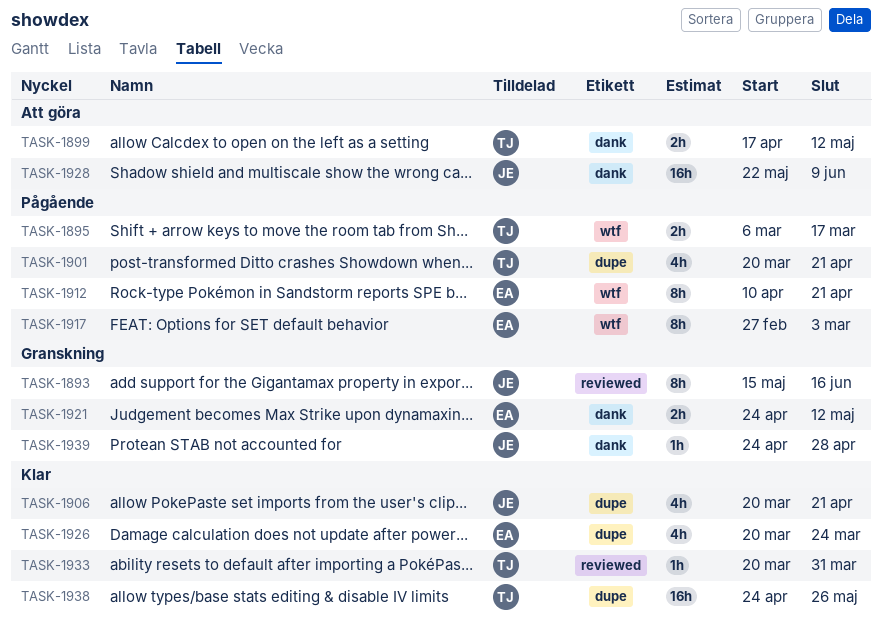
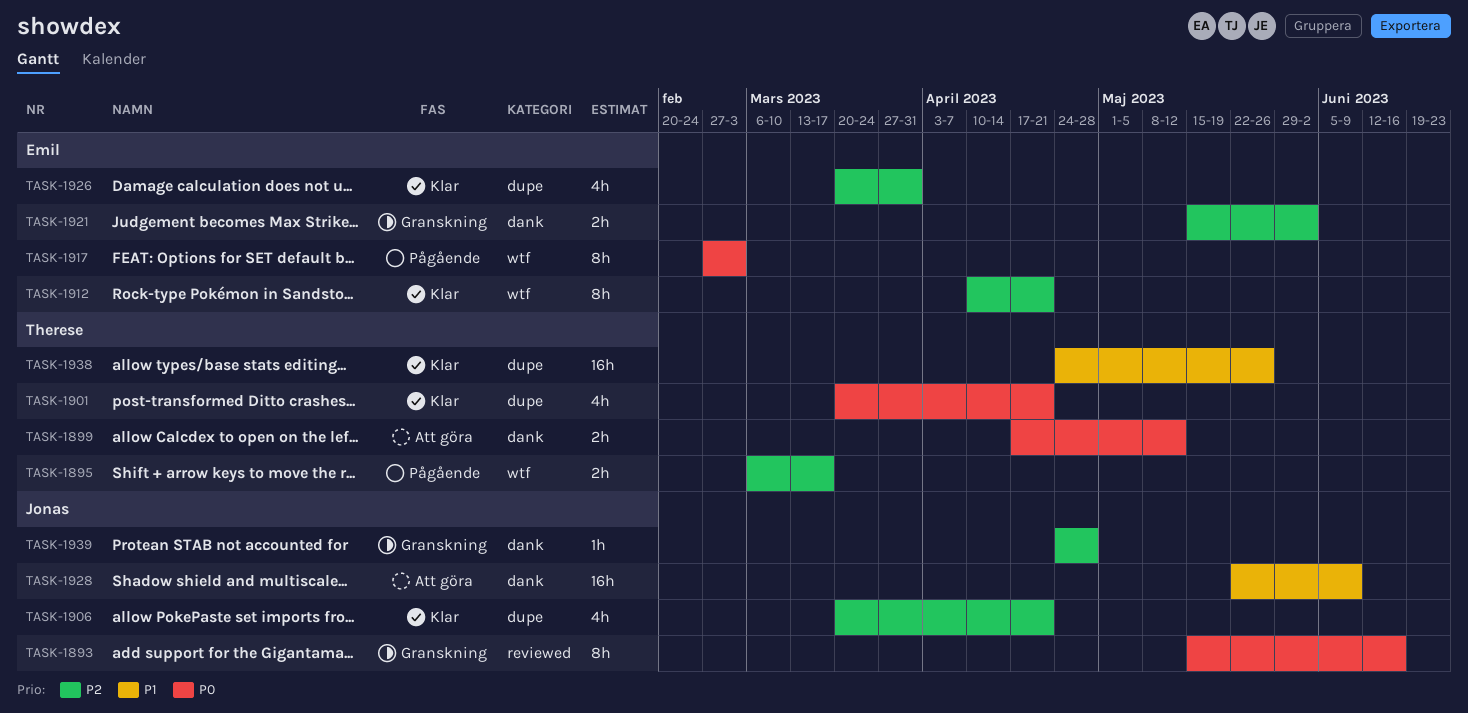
TASK-1901, status: Pågående -> Klar
TASK-1912, status: Pågående -> Klar
TASK-1921, start: Apr 24 -> May 15
TASK-1921, due: May 12 -> Jun 2
TASK-1926, due: Mar 24 -> Mar 31
TASK-1933: present -> none

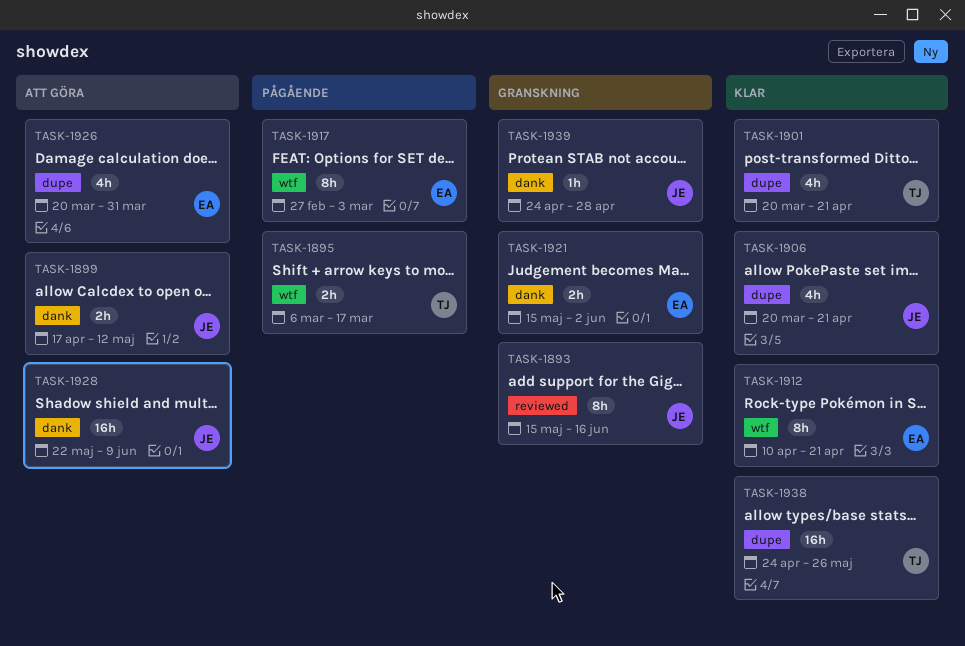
TASK-1899, owner: Therese -> Jonas
TASK-1926, status: Klar -> Att göra

